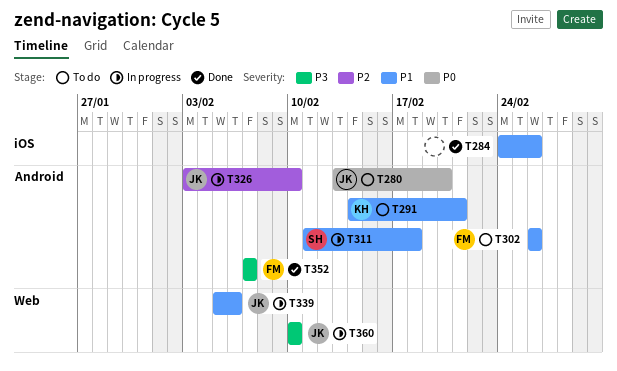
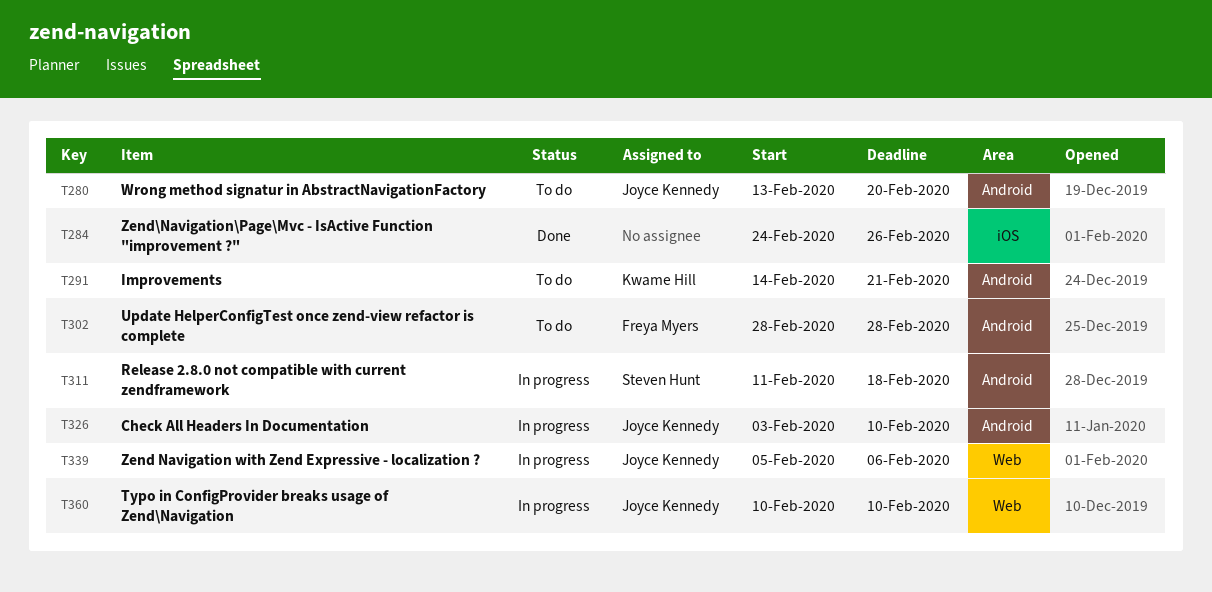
T302, start: Feb 26 -> Feb 28
T302, due: Feb 26 -> Feb 28
T352: present -> none

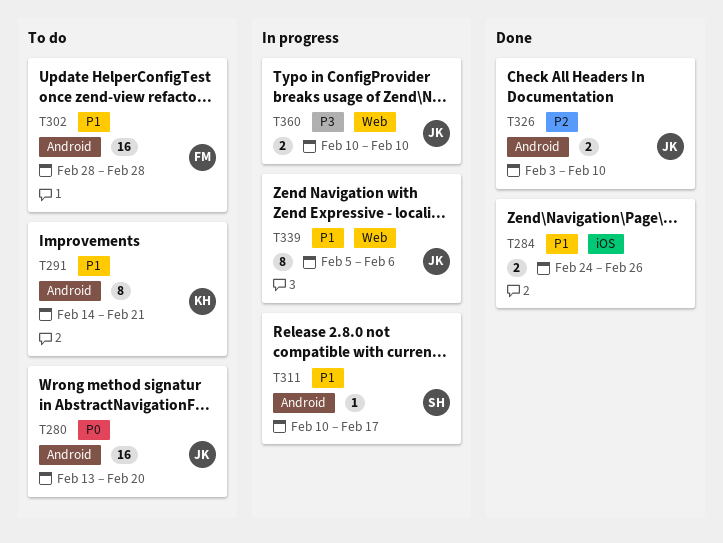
T311, start: Feb 11 -> Feb 10
T311, due: Feb 18 -> Feb 17
T326, status: In progress -> Done

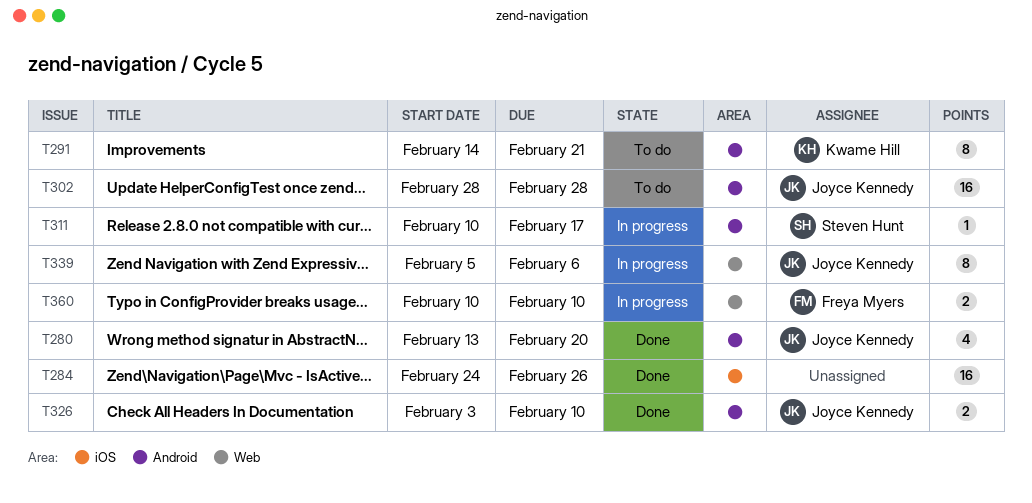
T280, status: To do -> Done
T280, estimate: 16 -> 4
T284, estimate: 2 -> 16
T302, owner: Freya Myers -> Joyce Kennedy
T360, owner: Joyce Kennedy -> Freya Myers

